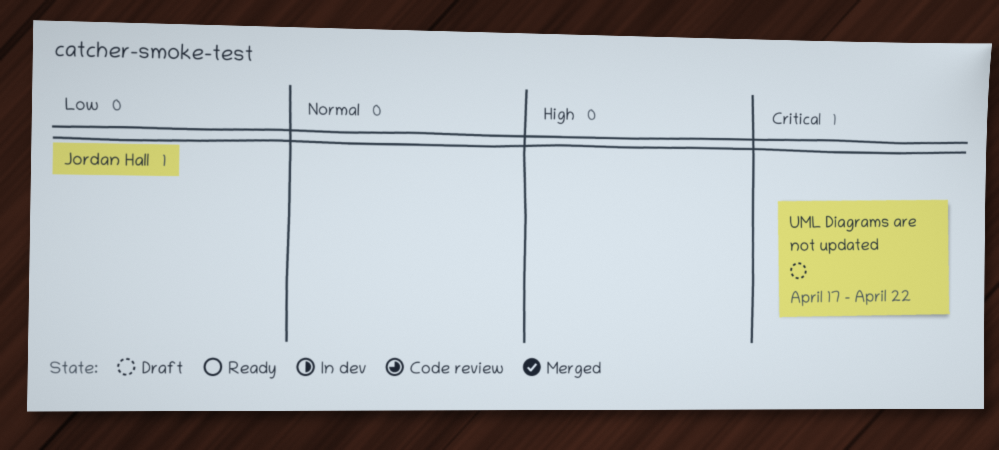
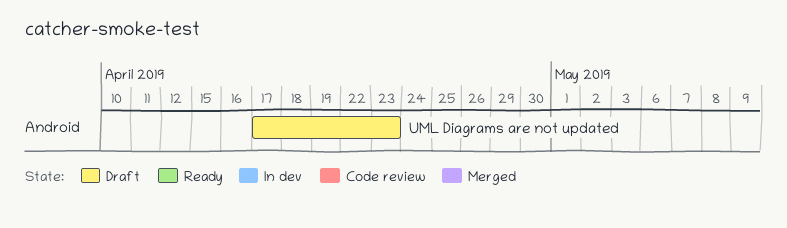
UML Diagrams are not updated, due: Apr 22 -> Apr 23

